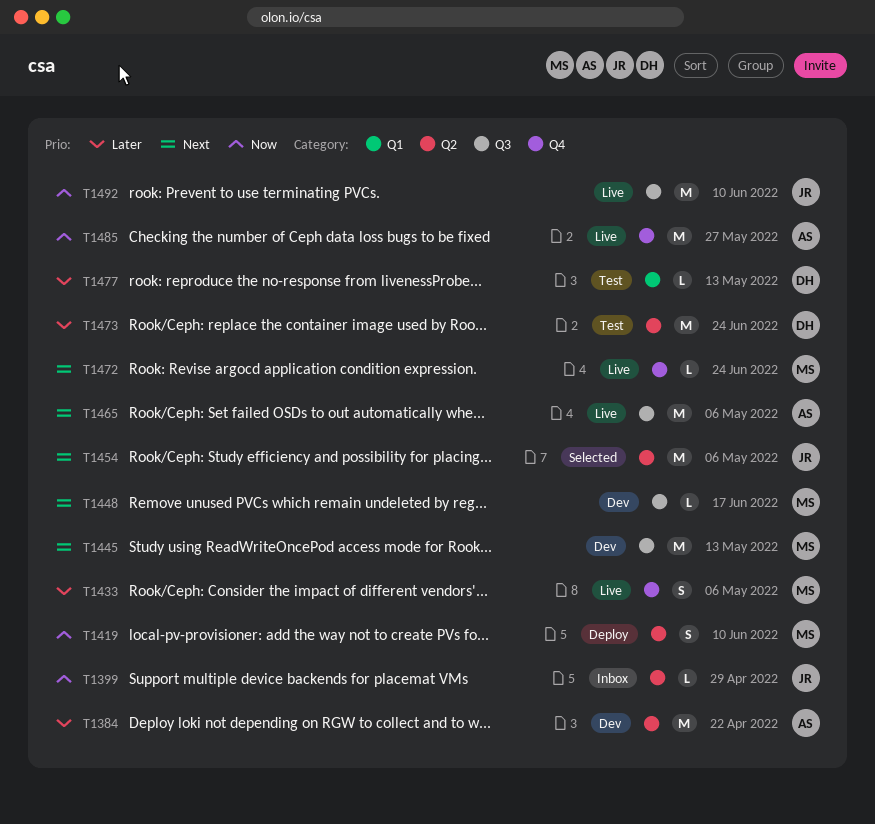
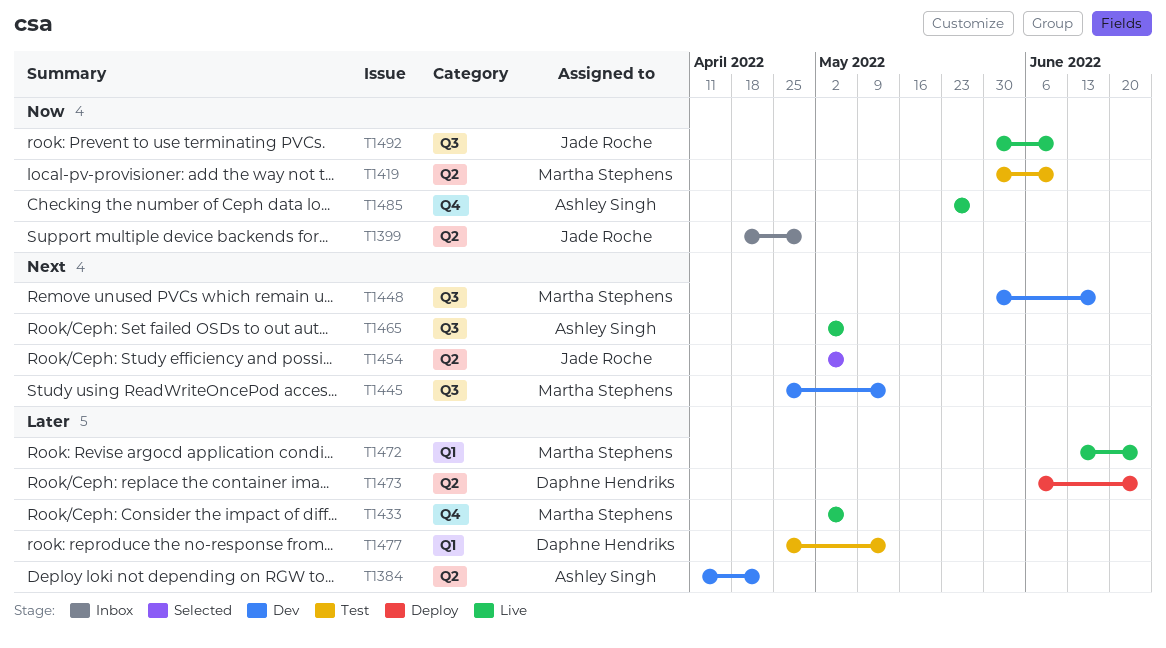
T1419, status: Deploy -> Test
T1472, priority: Next -> Later
T1472, label: Q4 -> Q1
T1473, status: Test -> Deploy

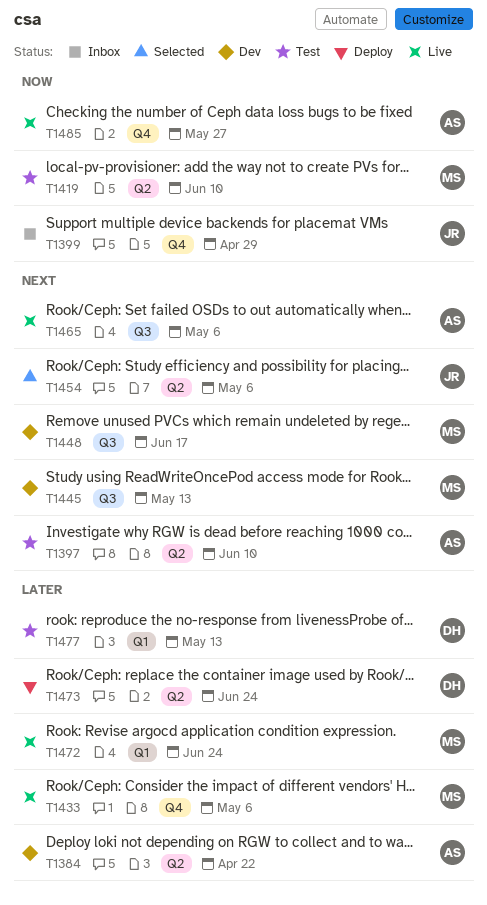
T1397: none -> present
T1399, label: Q2 -> Q4
T1492: present -> none

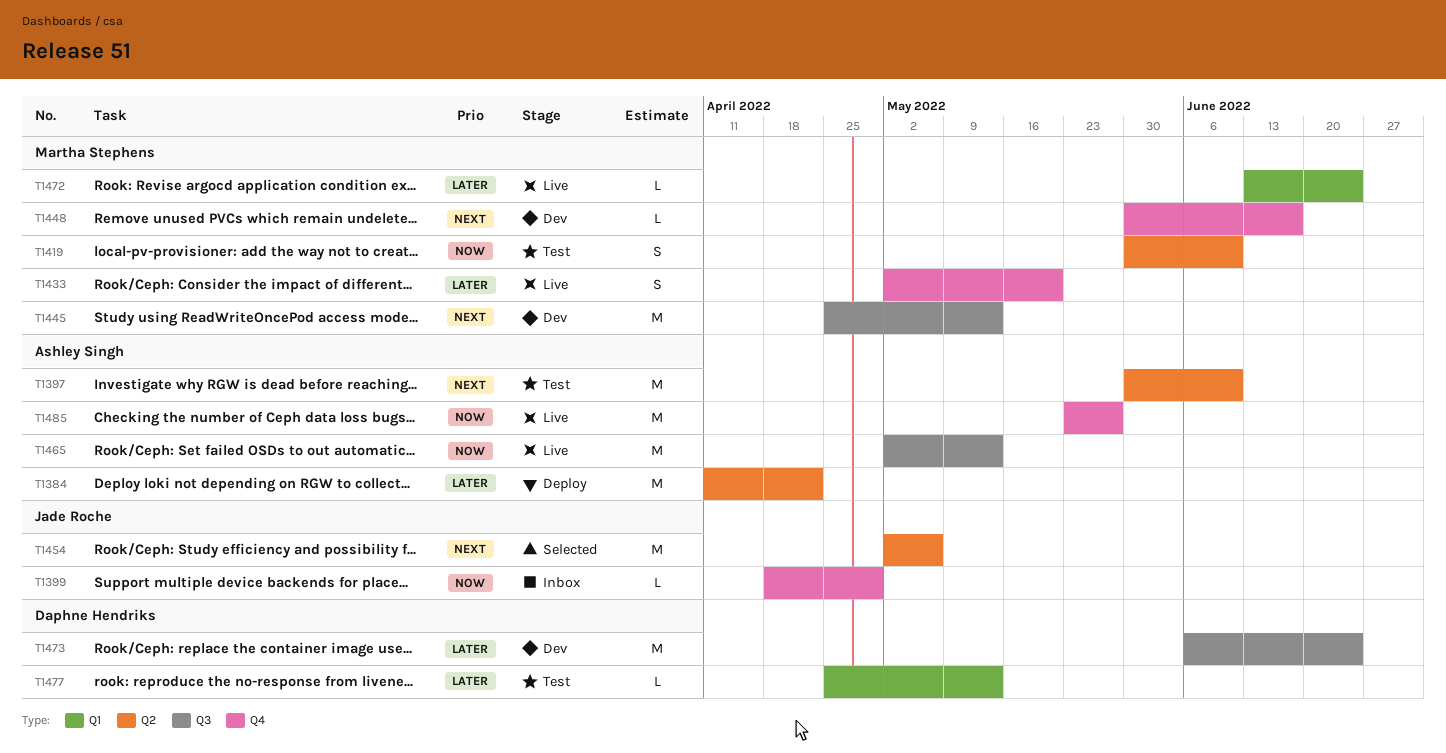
T1384, status: Dev -> Deploy
T1433, due: May 6 -> May 20
T1448, label: Q3 -> Q4
T1465, priority: Next -> Now
T1465, due: May 6 -> May 13
T1473, status: Deploy -> Dev
T1473, label: Q2 -> Q3

